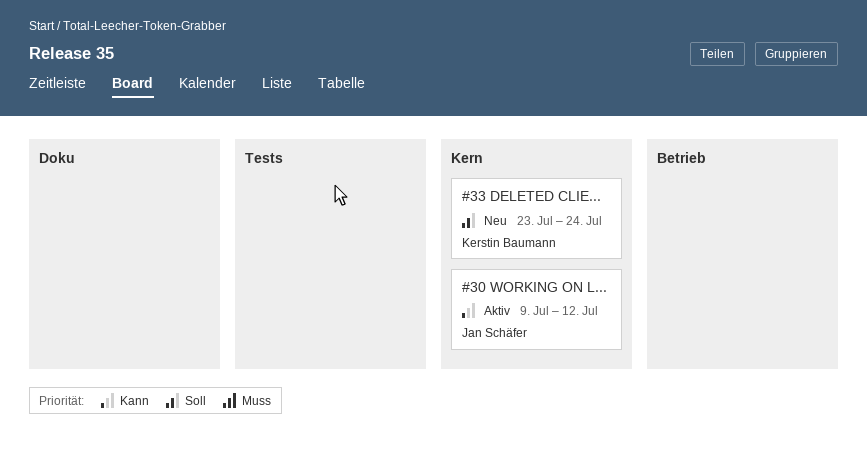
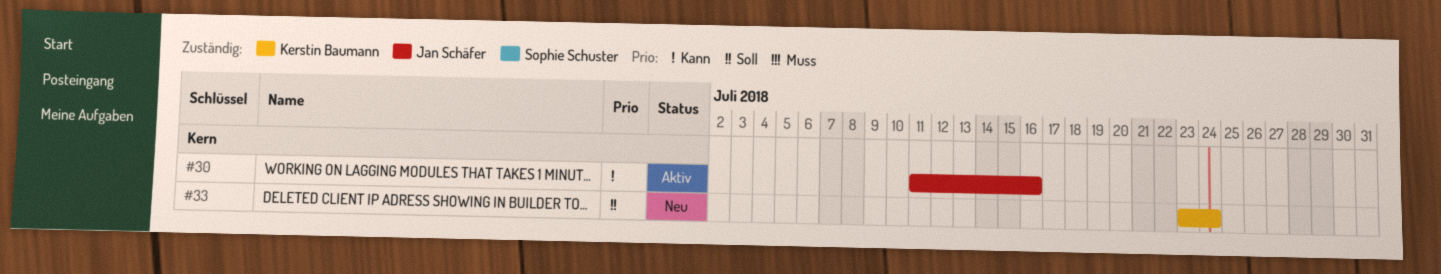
#30, start: Jul 9 -> Jul 11
#30, due: Jul 12 -> Jul 16

